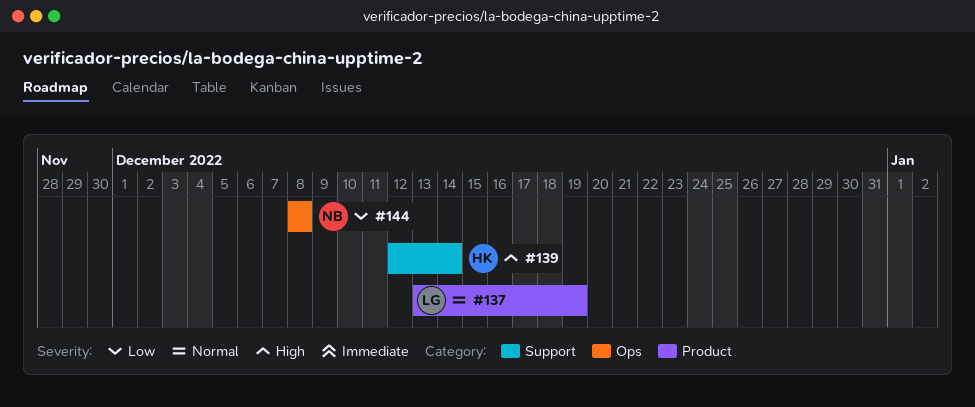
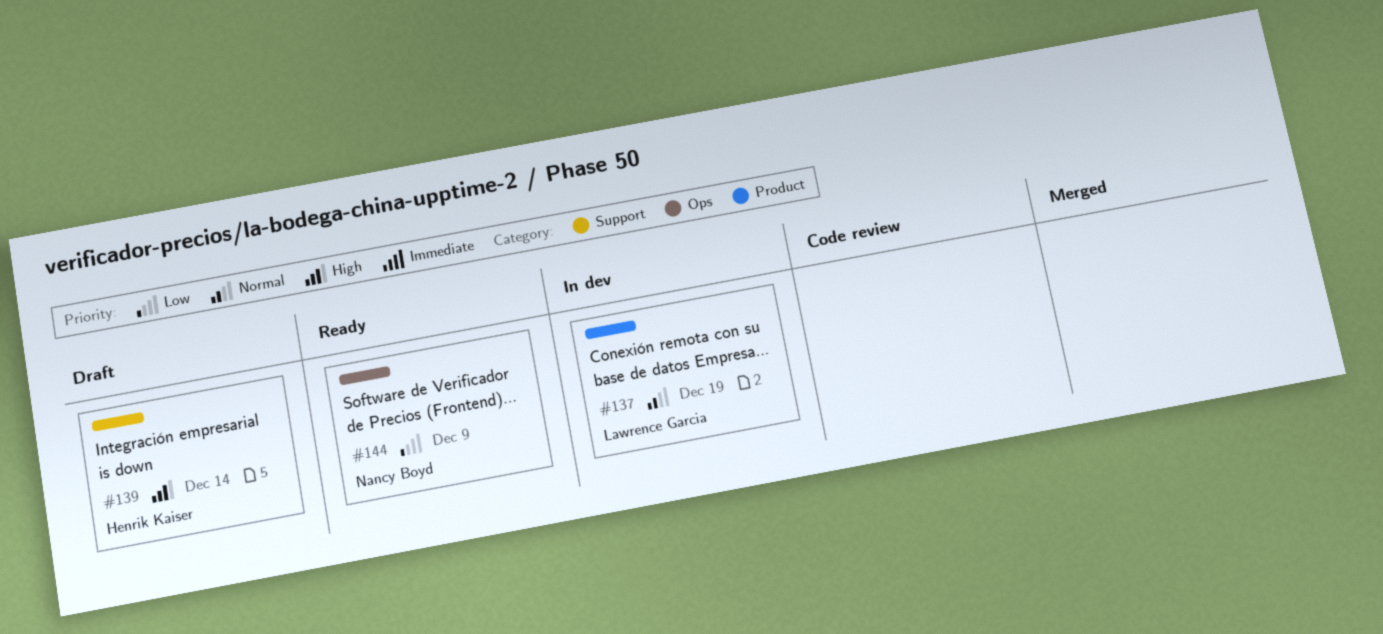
#144, due: Dec 8 -> Dec 9

